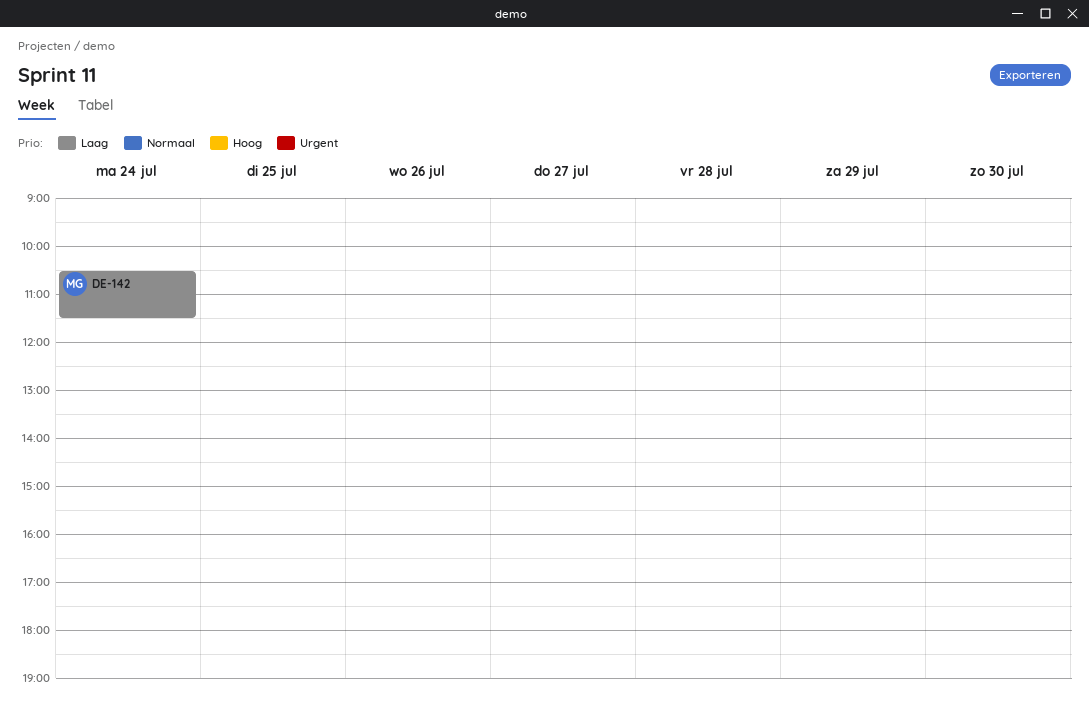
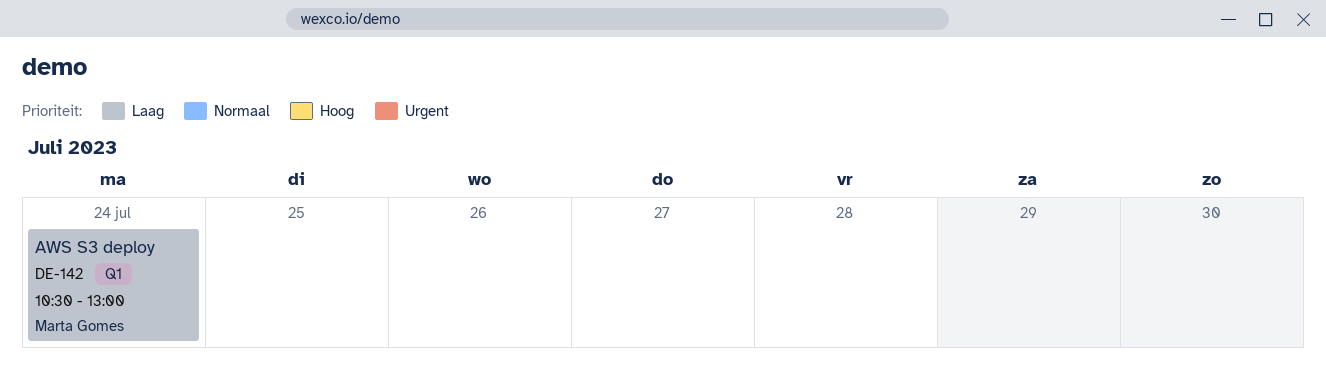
DE-142, ends: 11:30 -> 13:00

